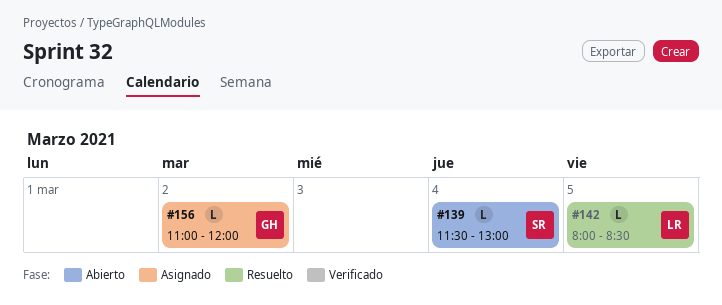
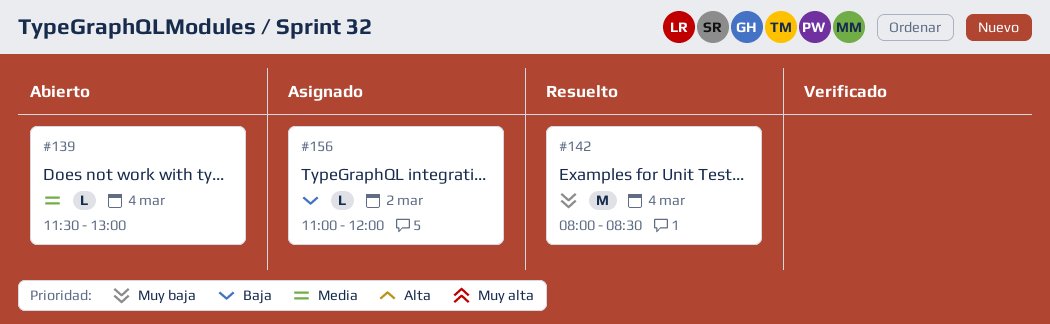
#142, estimate: L -> M
#142, day: Mar 5 -> Mar 4

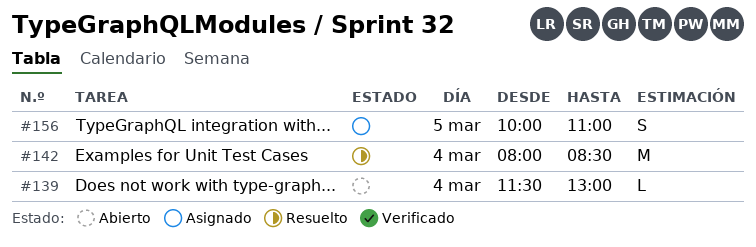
#156, estimate: L -> S
#156, day: Mar 2 -> Mar 5
#156, begins: 11:00 -> 10:00
#156, ends: 12:00 -> 11:00

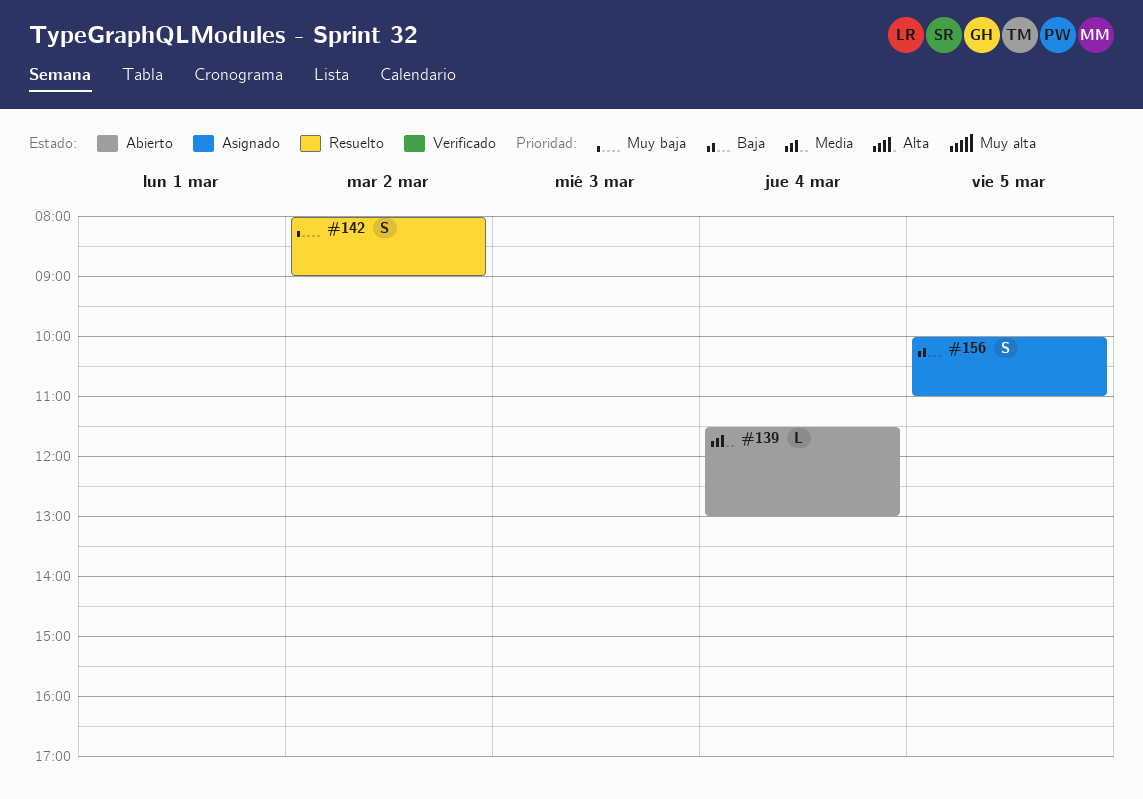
#142, estimate: M -> S
#142, day: Mar 4 -> Mar 2
#142, ends: 08:30 -> 09:00

